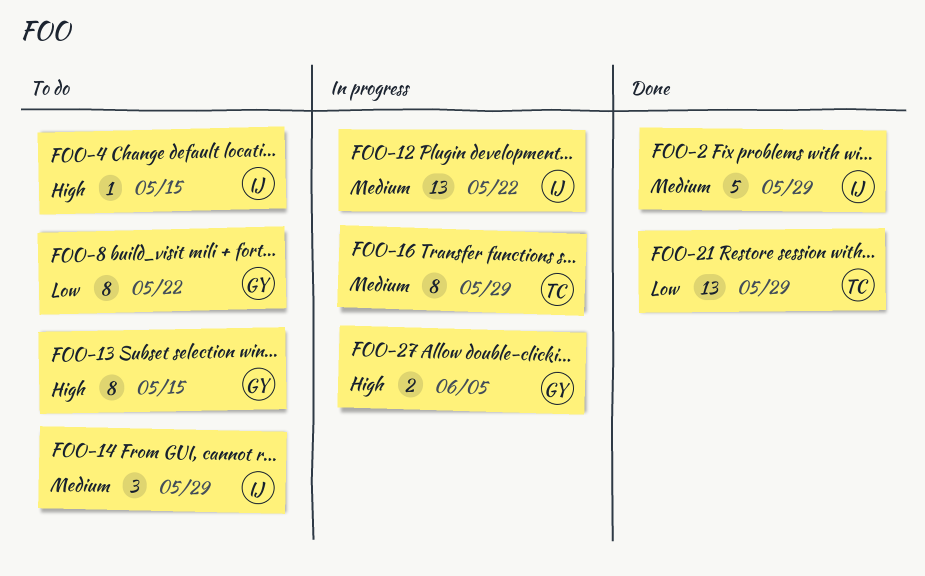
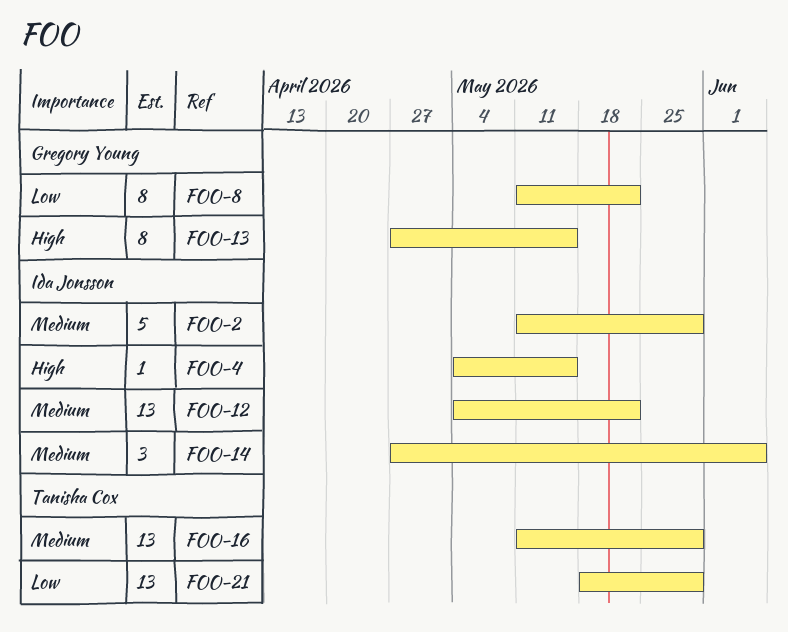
FOO-14, due: May 29 -> Jun 5
FOO-16, estimate: 8 -> 13
FOO-27: present -> none

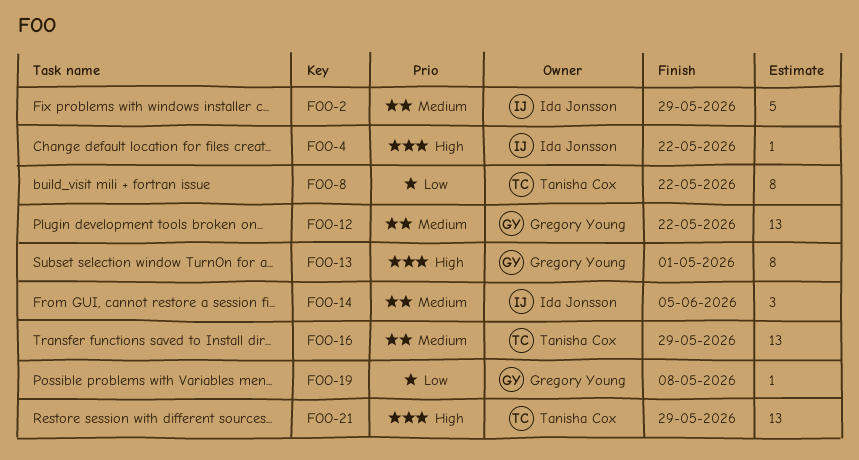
FOO-4, due: May 15 -> May 22
FOO-8, owner: Gregory Young -> Tanisha Cox
FOO-12, owner: Ida Jonsson -> Gregory Young
FOO-13, due: May 15 -> May 1
FOO-19: none -> present
FOO-21, priority: Low -> High

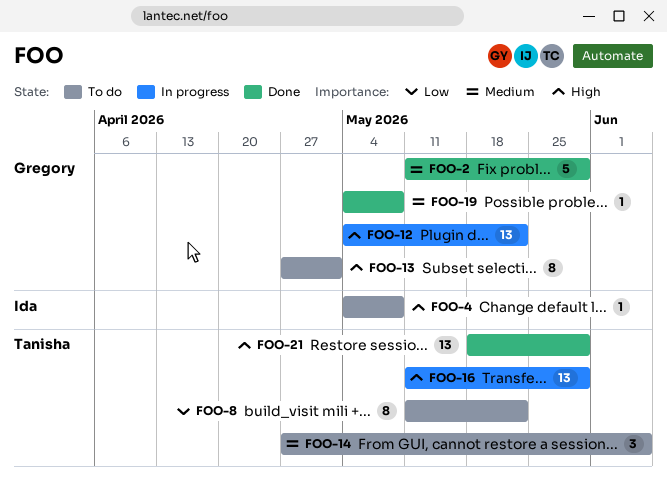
FOO-2, owner: Ida Jonsson -> Gregory Young
FOO-4, due: May 22 -> May 8
FOO-12, priority: Medium -> High
FOO-14, owner: Ida Jonsson -> Tanisha Cox
FOO-16, priority: Medium -> High
FOO-19, priority: Low -> Medium

